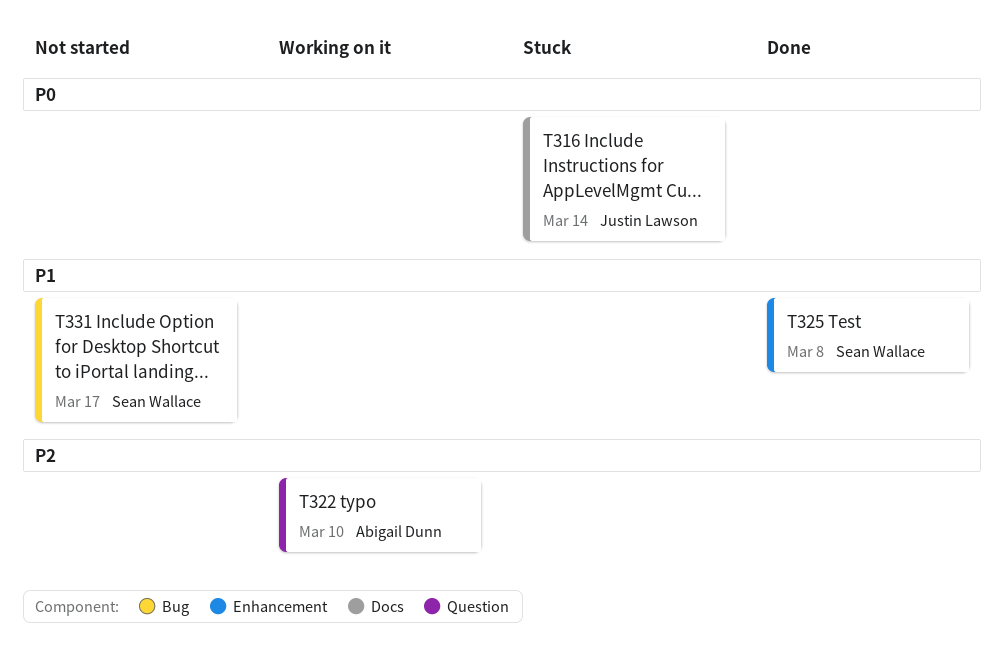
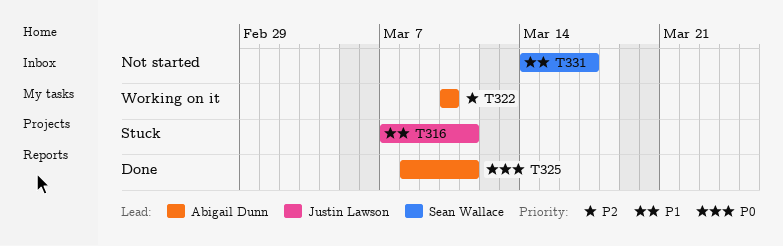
T316, priority: P0 -> P1
T316, due: Mar 14 -> Mar 11
T325, owner: Sean Wallace -> Abigail Dunn
T325, priority: P1 -> P0
T325, due: Mar 8 -> Mar 11

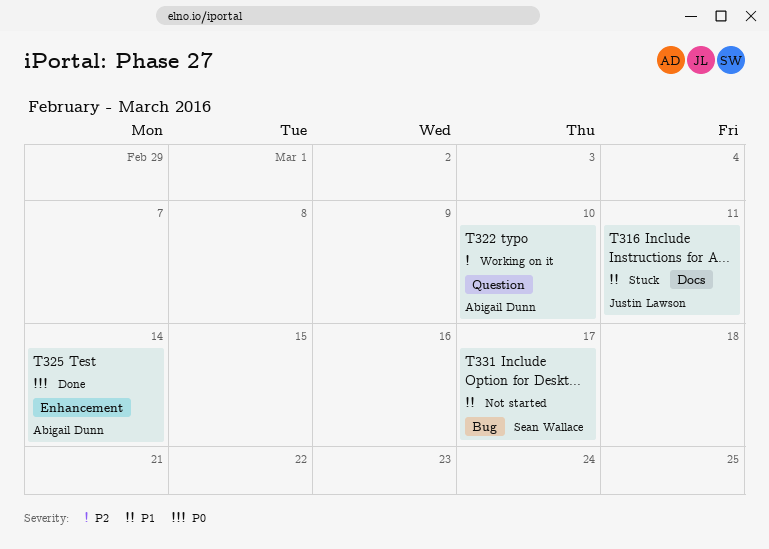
T325, due: Mar 11 -> Mar 14

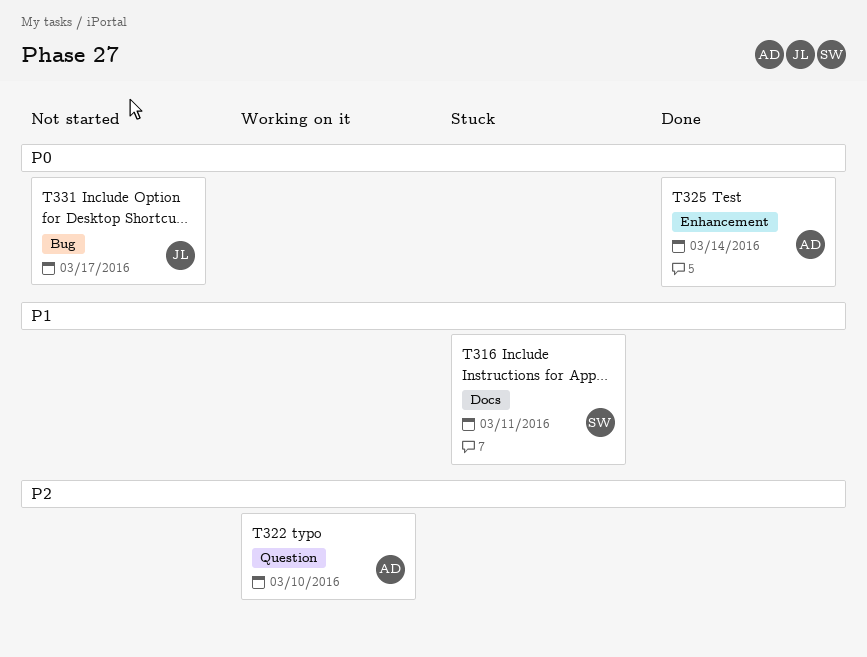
T316, owner: Justin Lawson -> Sean Wallace
T331, owner: Sean Wallace -> Justin Lawson
T331, priority: P1 -> P0

